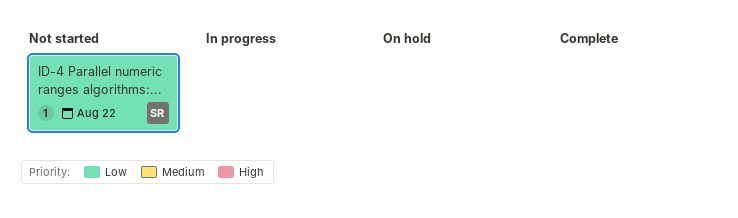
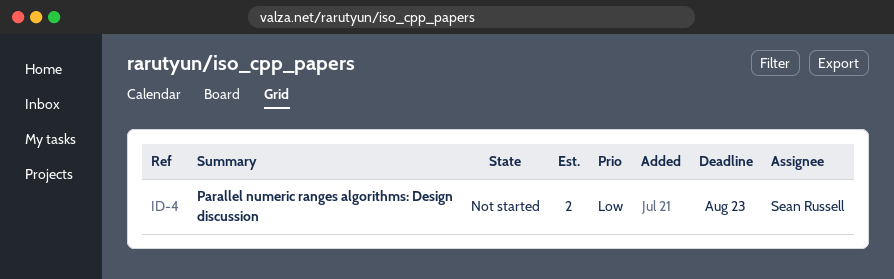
ID-4, estimate: 1 -> 2
ID-4, due: Aug 22 -> Aug 23

